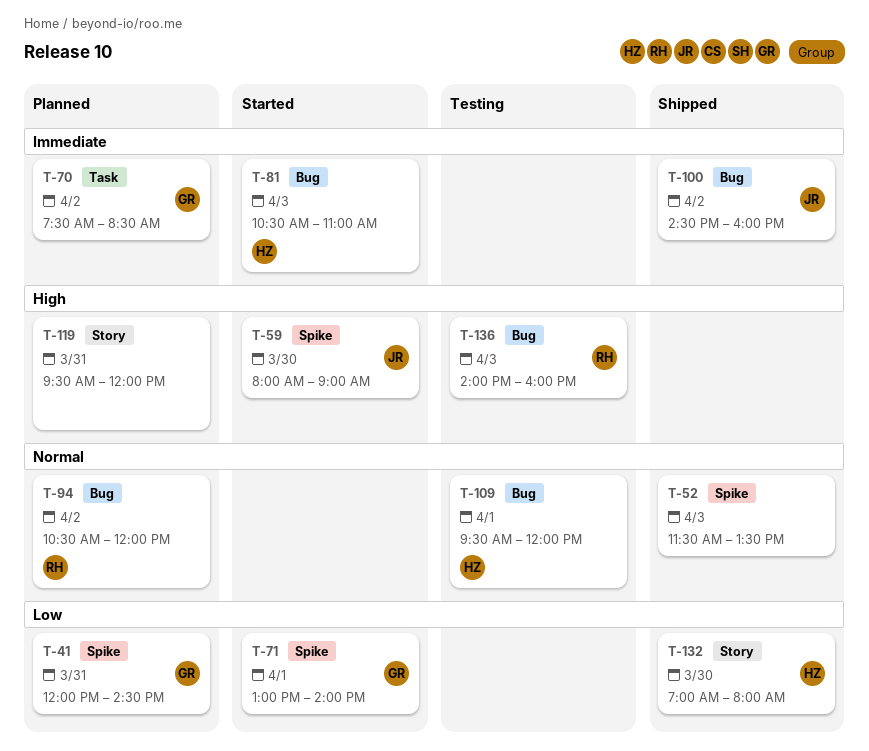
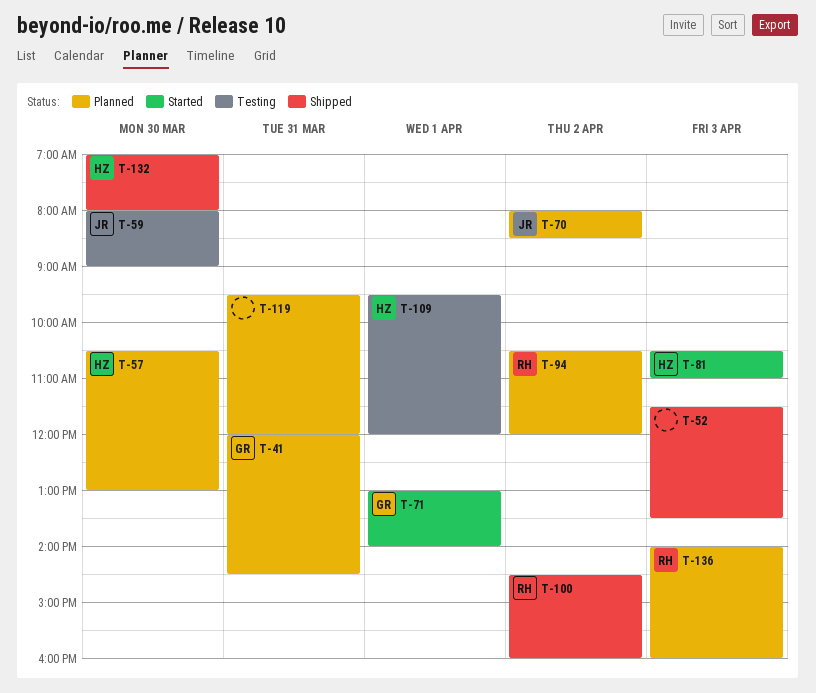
T-57: none -> present
T-59, status: Started -> Testing
T-70, owner: GR -> JR
T-70, begins: 07:30 -> 08:00
T-100, owner: JR -> RH
T-136, status: Testing -> Planned

